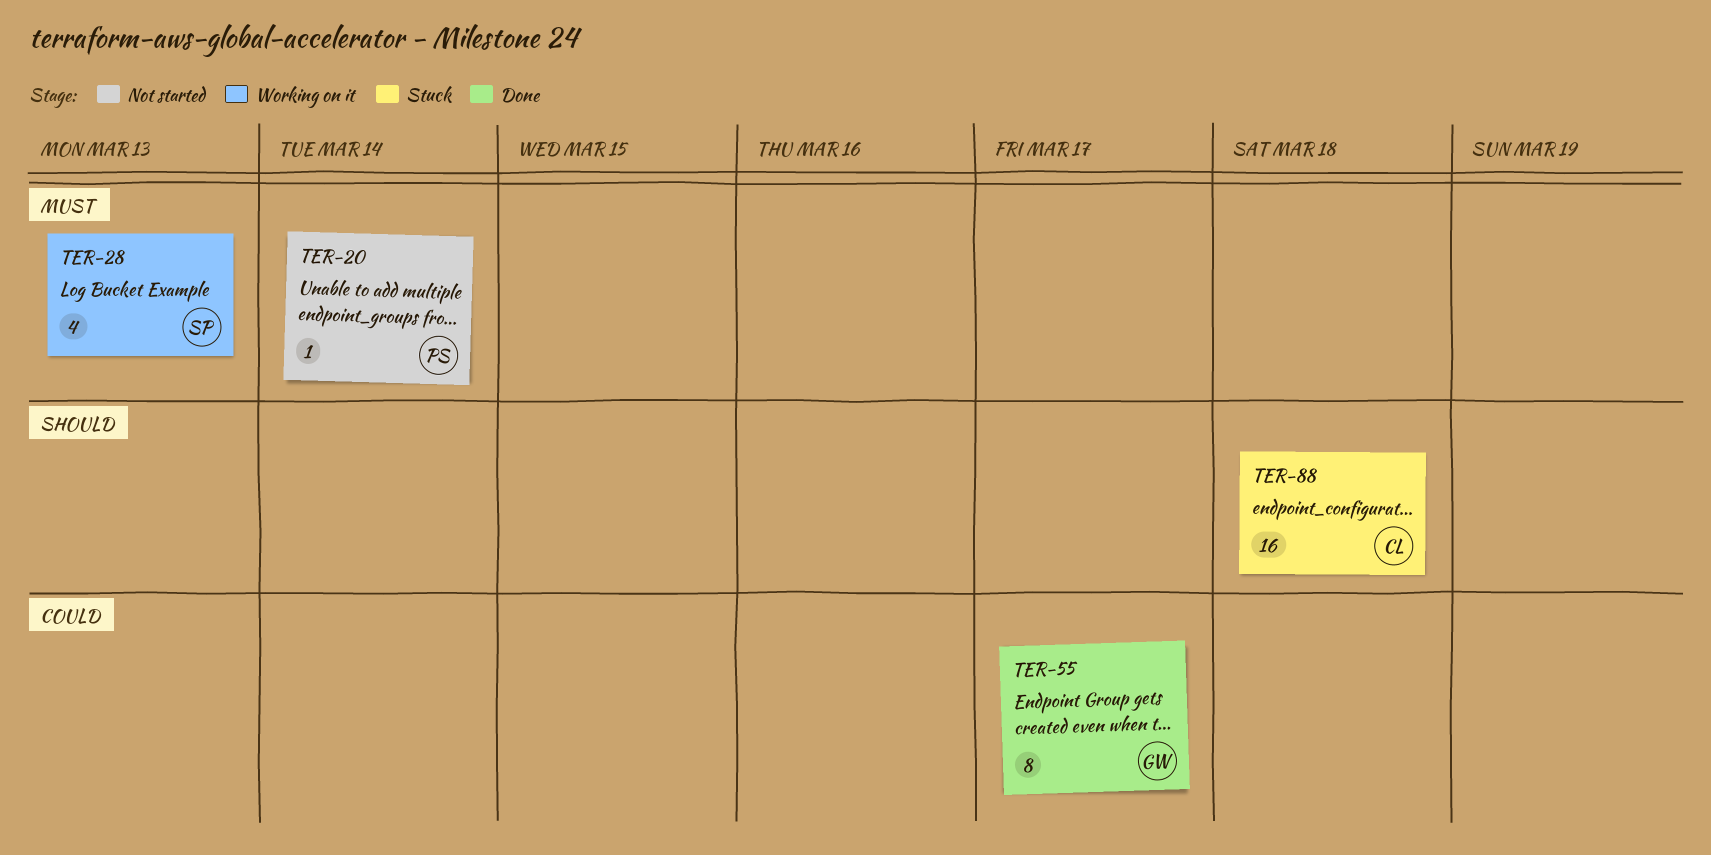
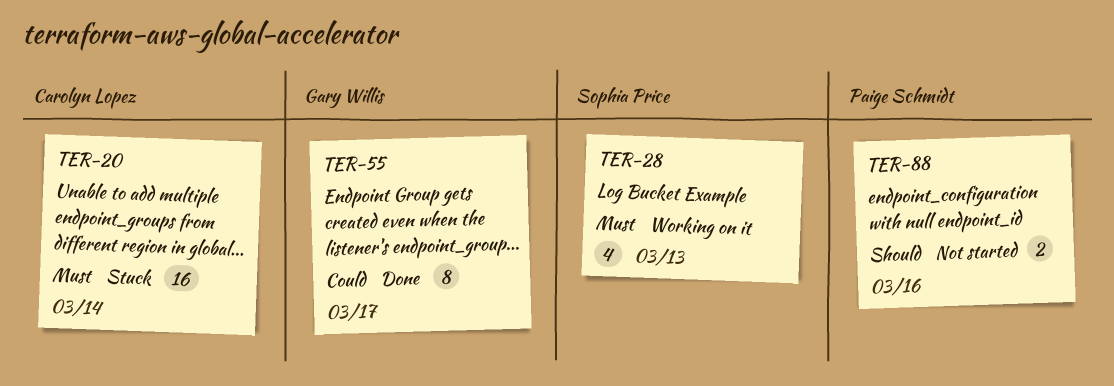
TER-20, status: Not started -> Stuck
TER-20, owner: Paige Schmidt -> Carolyn Lopez
TER-20, estimate: 1 -> 16
TER-88, status: Stuck -> Not started
TER-88, owner: Carolyn Lopez -> Paige Schmidt
TER-88, estimate: 16 -> 2
TER-88, due: Mar 18 -> Mar 16

